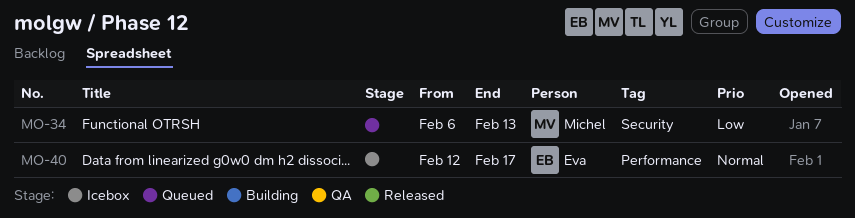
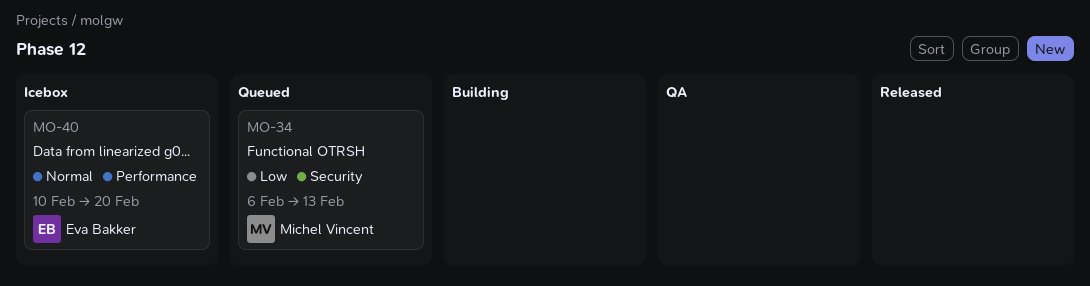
MO-40, start: Feb 12 -> Feb 10
MO-40, due: Feb 17 -> Feb 20

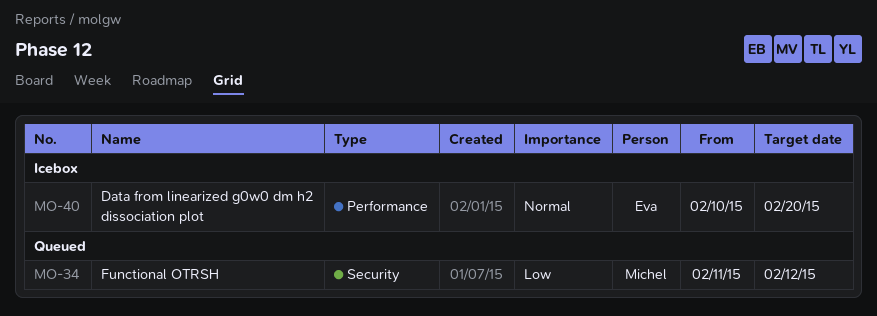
MO-34, start: Feb 6 -> Feb 11
MO-34, due: Feb 13 -> Feb 12

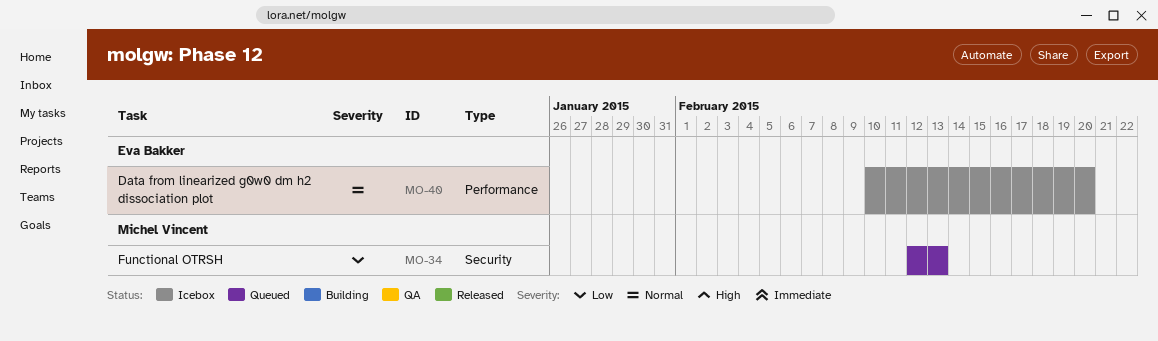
MO-34, start: Feb 11 -> Feb 12
MO-34, due: Feb 12 -> Feb 13

